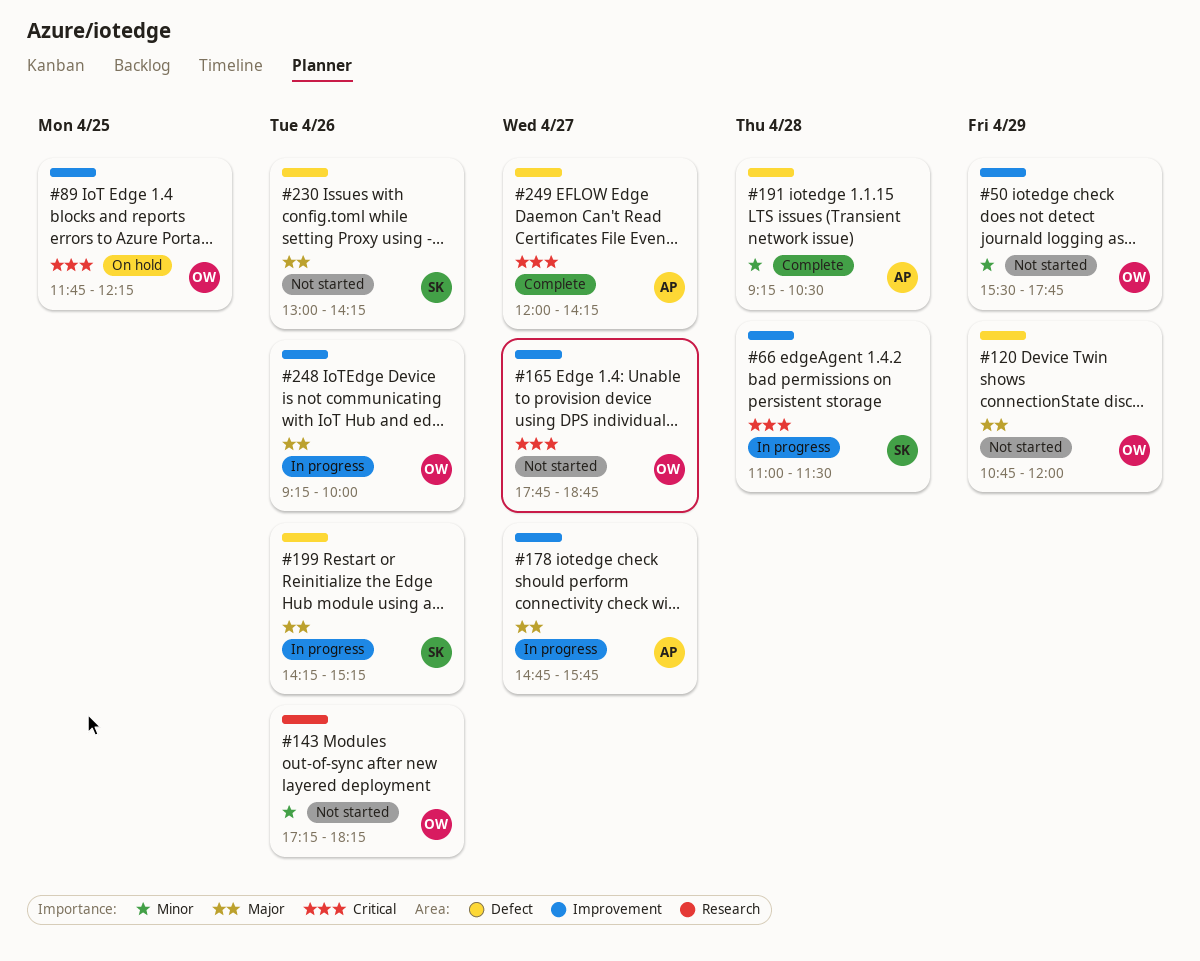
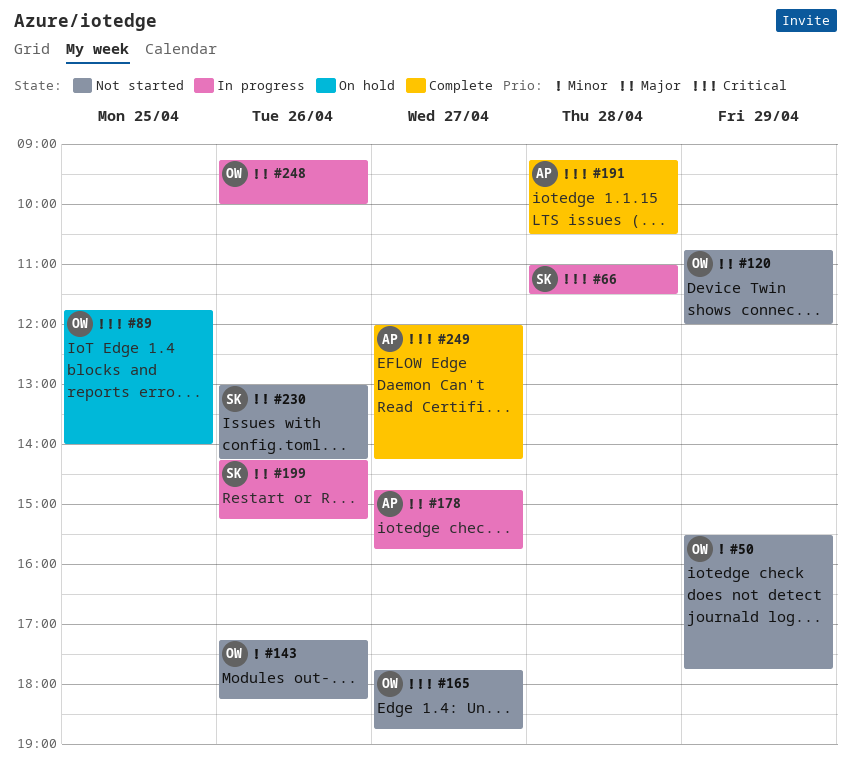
#89, ends: 12:15 -> 14:00
#191, priority: Minor -> Critical

